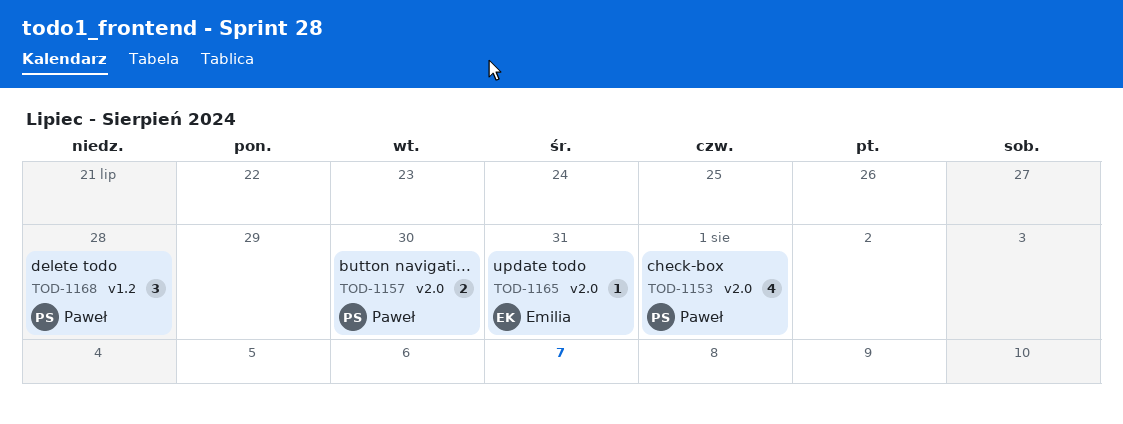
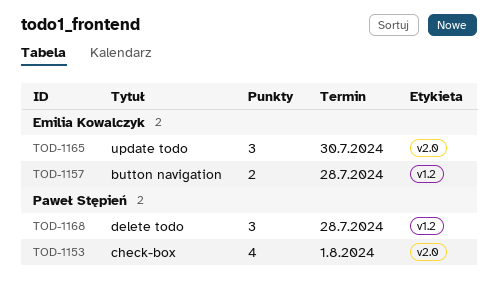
TOD-1157, owner: Paweł Stępień -> Emilia Kowalczyk
TOD-1157, label: v2.0 -> v1.2
TOD-1157, due: Jul 30 -> Jul 28
TOD-1165, estimate: 1 -> 3
TOD-1165, due: Jul 31 -> Jul 30

